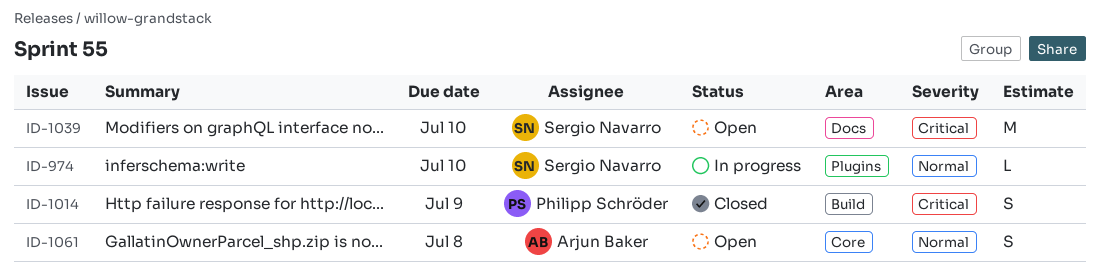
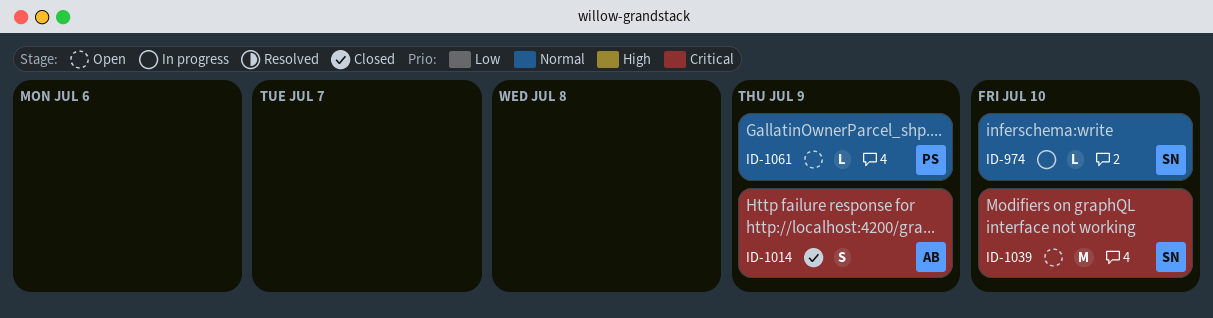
ID-1014, owner: Philipp Schröder -> Arjun Baker
ID-1061, owner: Arjun Baker -> Philipp Schröder
ID-1061, estimate: S -> L
ID-1061, due: Jul 8 -> Jul 9

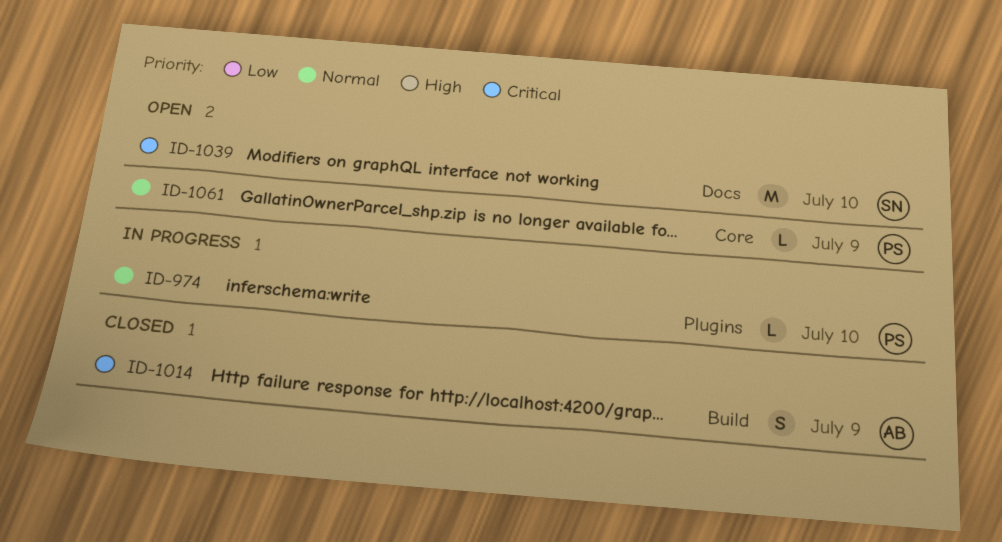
ID-974, owner: SN -> PS

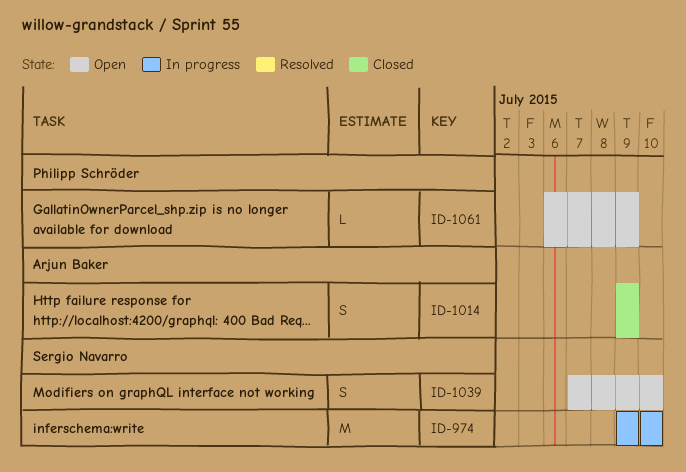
ID-974, owner: Philipp Schröder -> Sergio Navarro
ID-974, estimate: L -> M
ID-1039, estimate: M -> S

